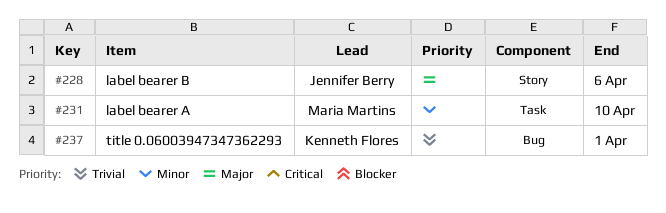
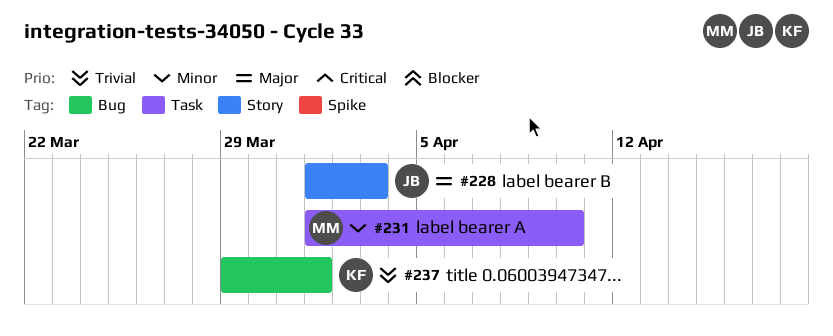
#228, due: Apr 6 -> Apr 3

